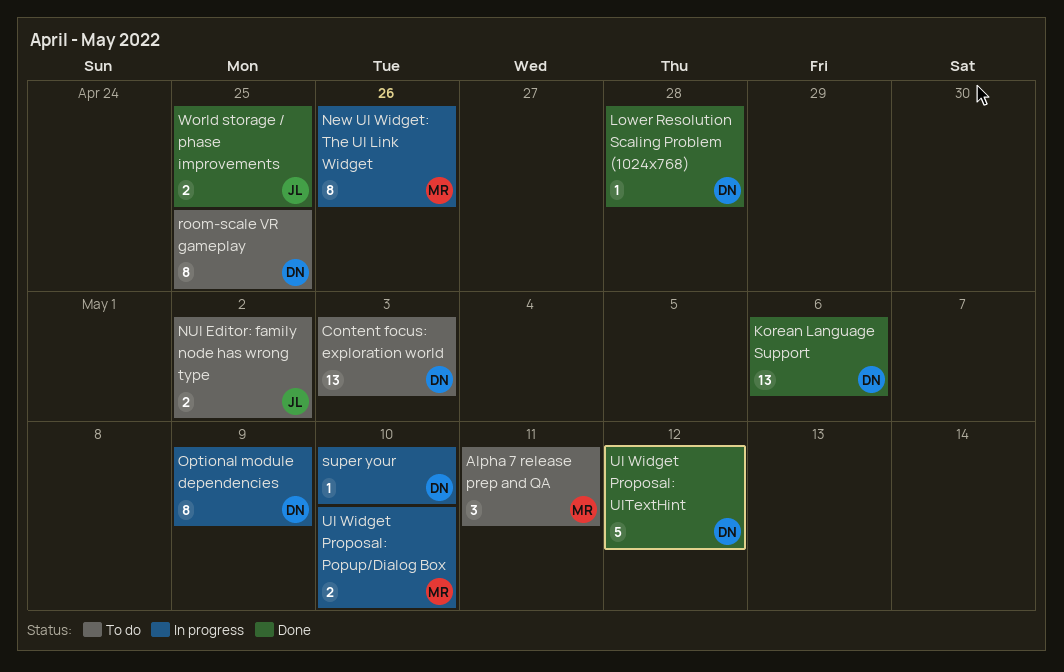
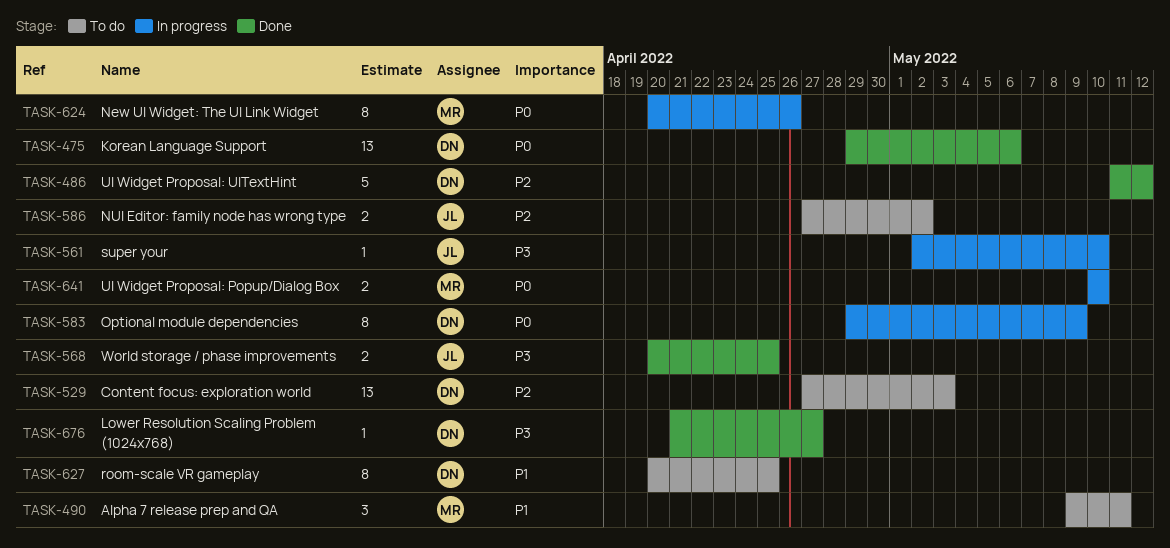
Lower Resolution Scaling Problem (1024x768), due: Apr 28 -> Apr 27
super your, owner: DN -> JL

